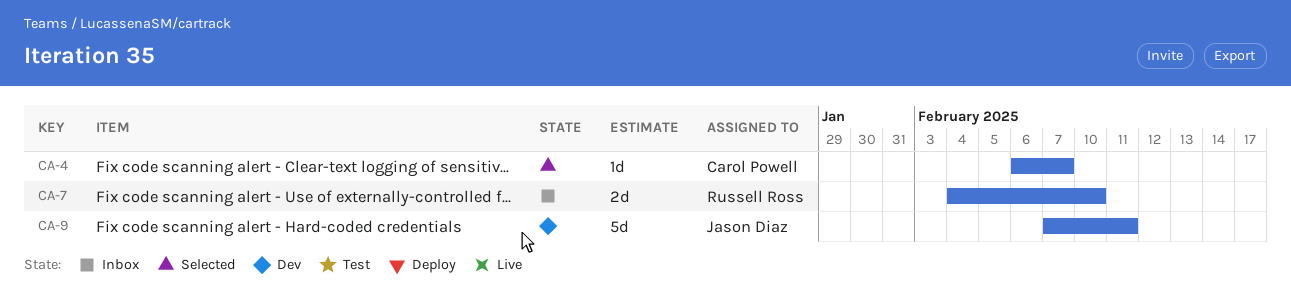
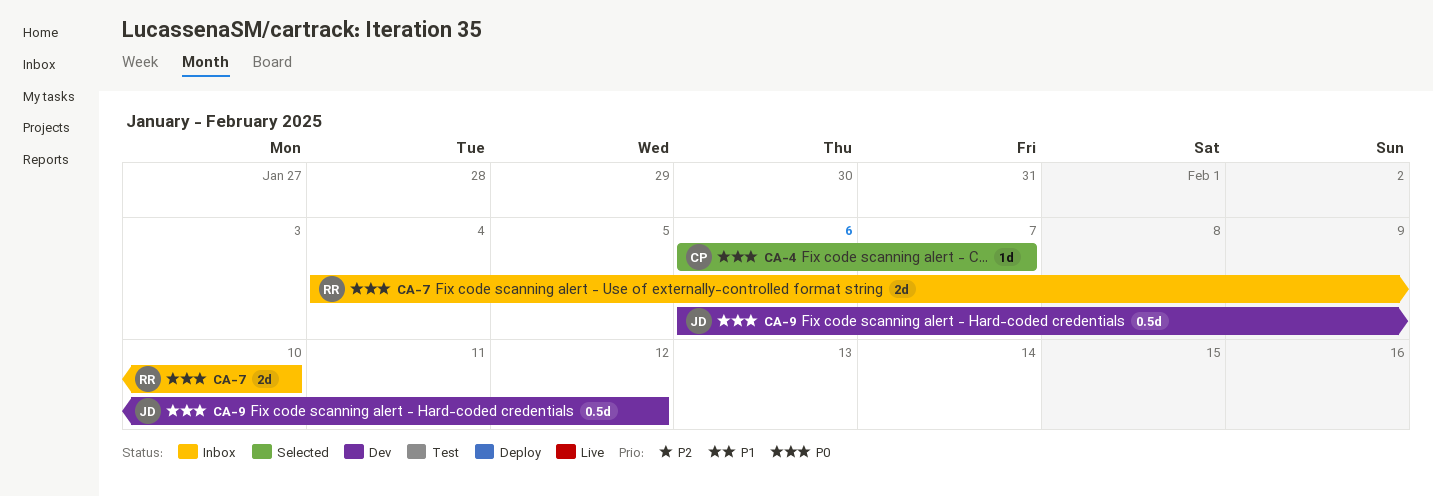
CA-9, estimate: 5d -> 0.5d
CA-9, start: Feb 7 -> Feb 6
CA-9, due: Feb 11 -> Feb 12

